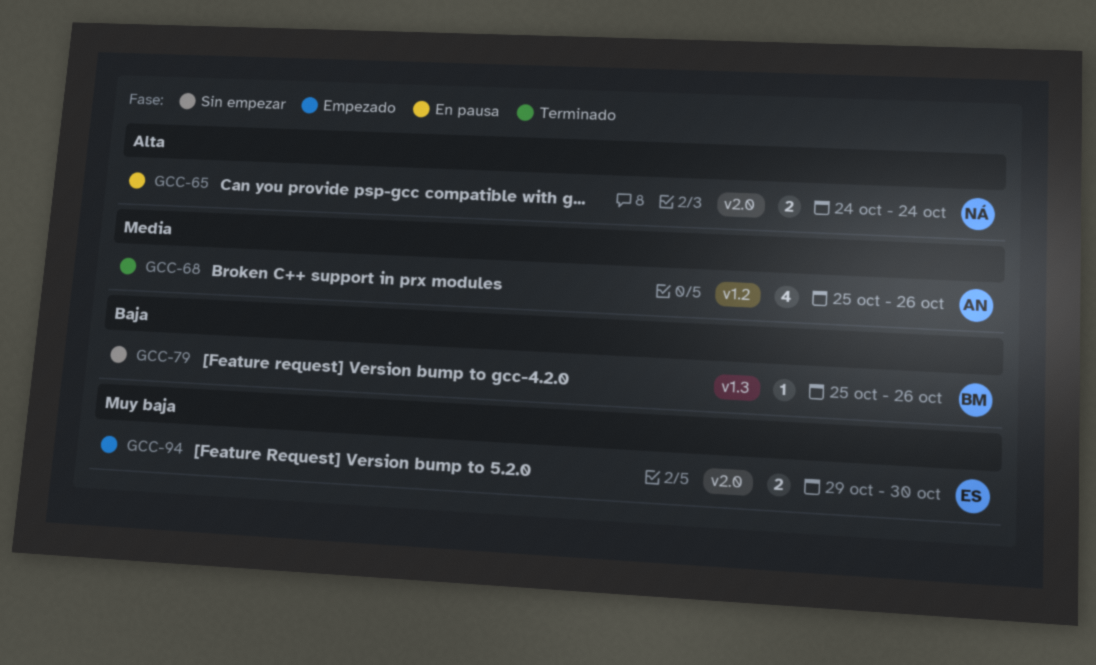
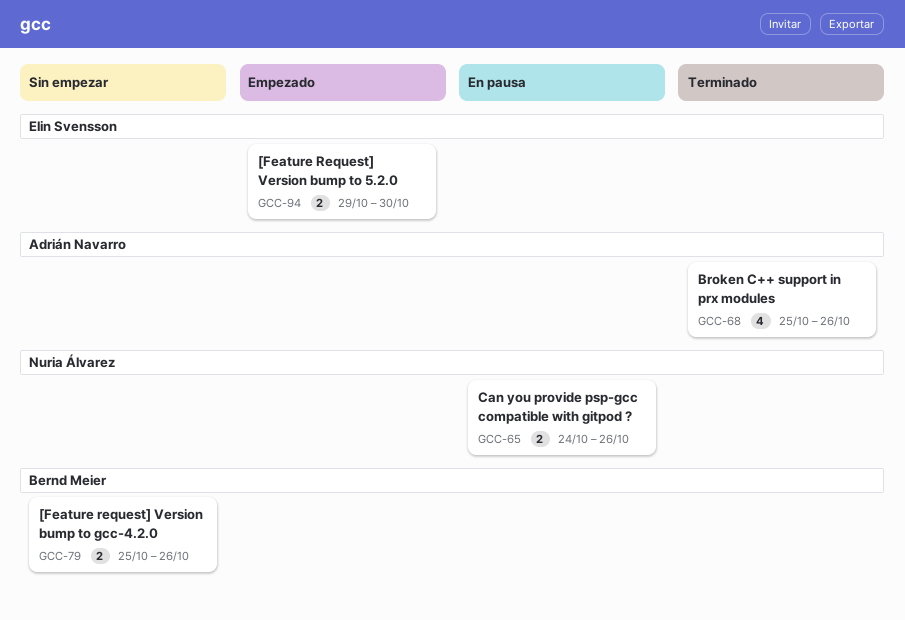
GCC-65, due: Oct 24 -> Oct 26
GCC-79, estimate: 1 -> 2

